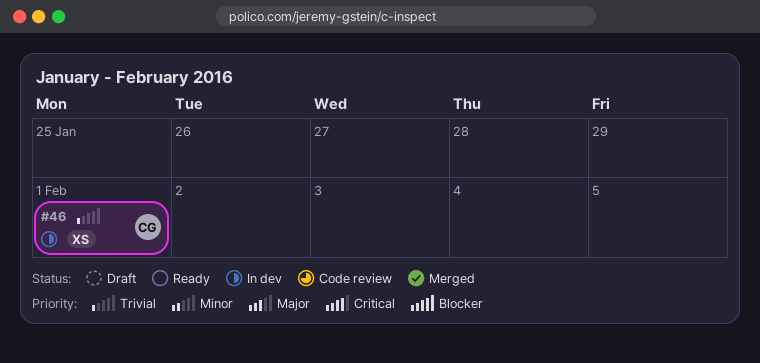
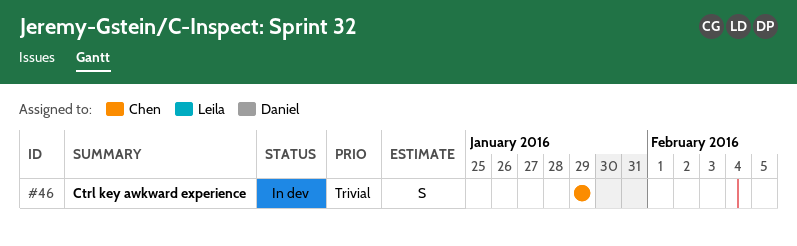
#46, estimate: XS -> S
#46, due: Feb 1 -> Jan 29

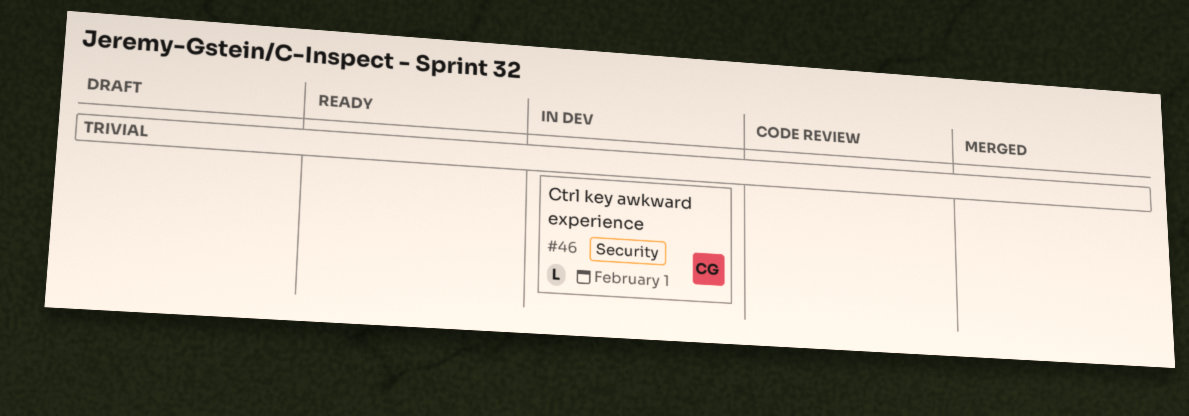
#46, estimate: S -> L
#46, due: Jan 29 -> Feb 1

